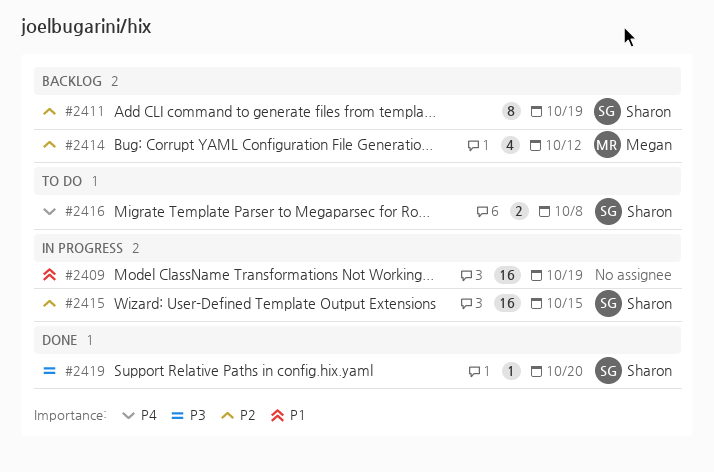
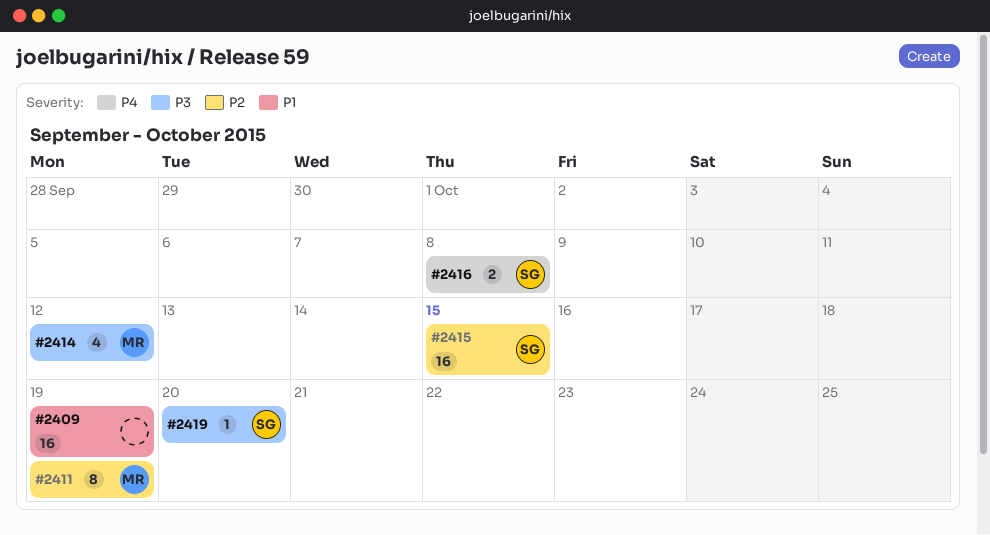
#2411, owner: Sharon -> Megan
#2414, priority: P2 -> P3

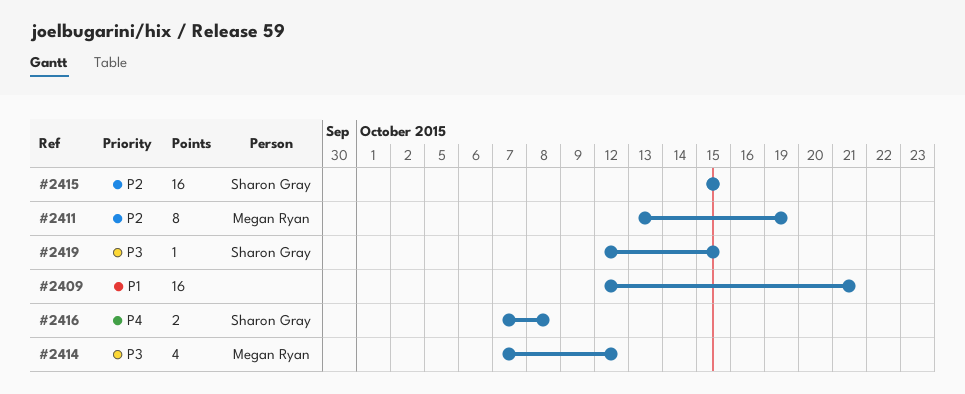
#2409, due: Oct 19 -> Oct 21
#2419, due: Oct 20 -> Oct 15

